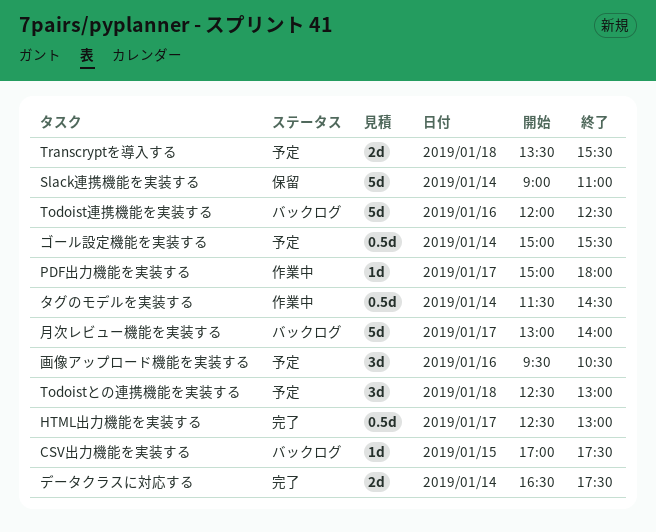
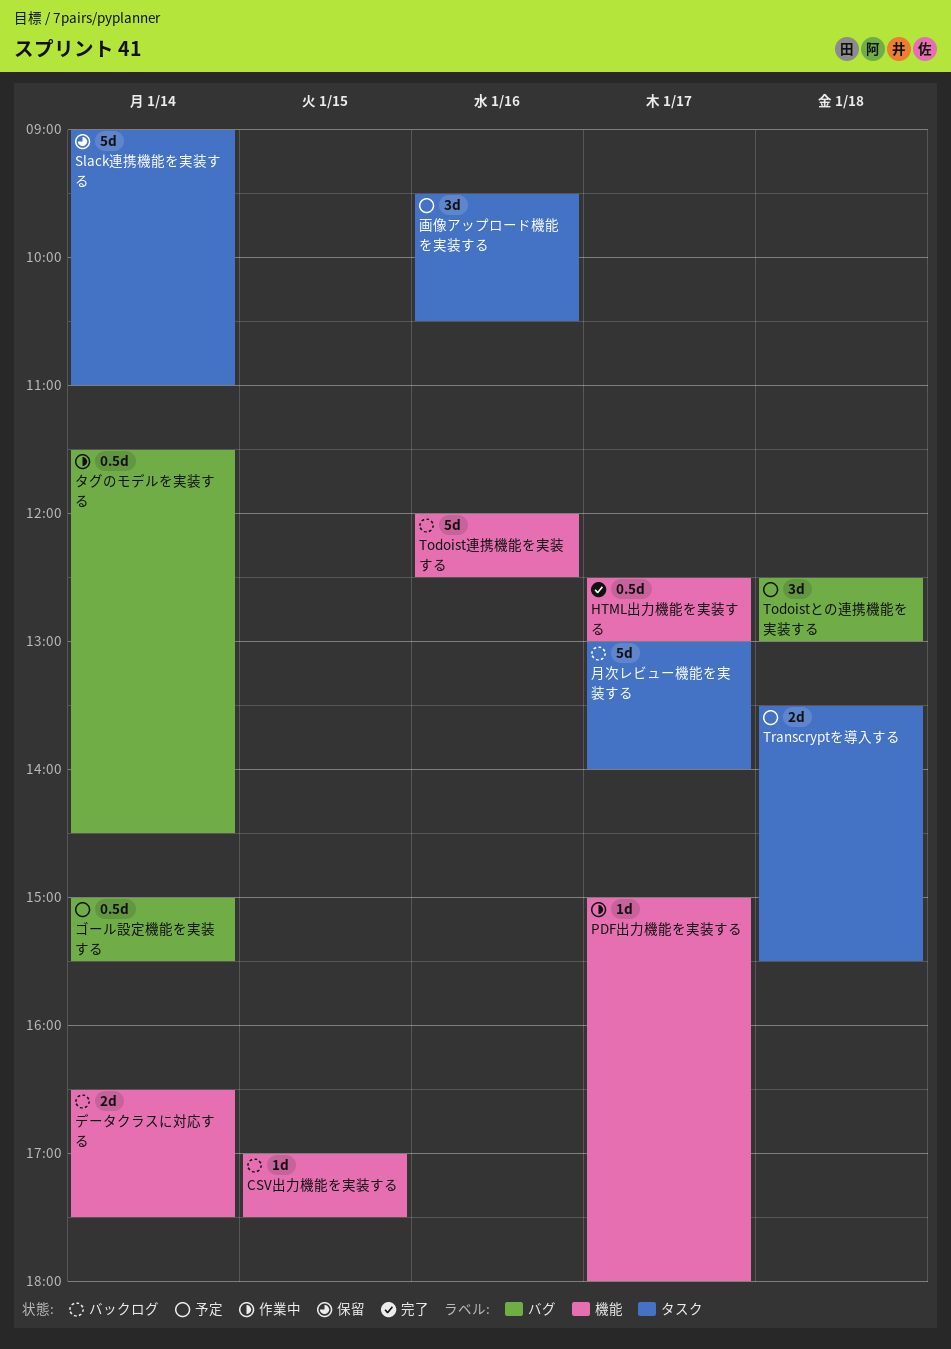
データクラスに対応する, status: 完了 -> バックログ

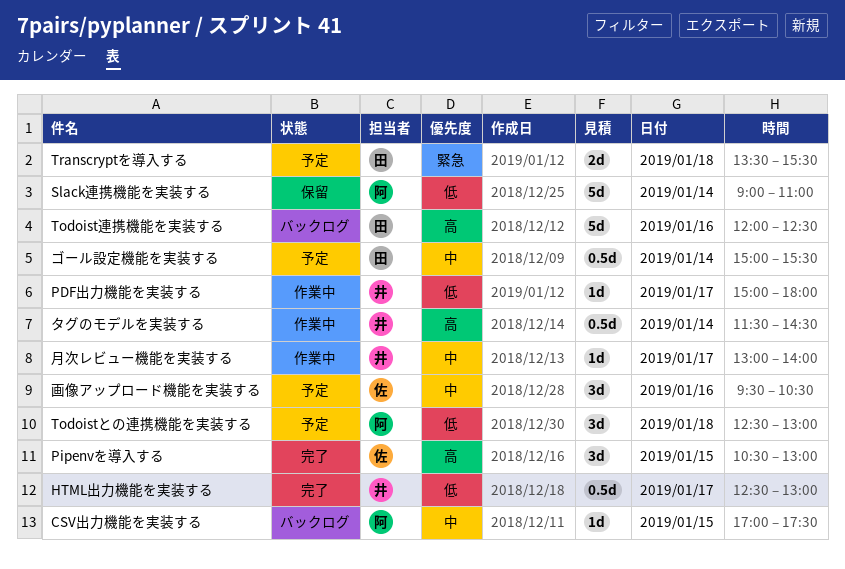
Pipenvを導入する: none -> present
データクラスに対応する: present -> none
月次レビュー機能を実装する, status: バックログ -> 作業中
月次レビュー機能を実装する, estimate: 5d -> 1d

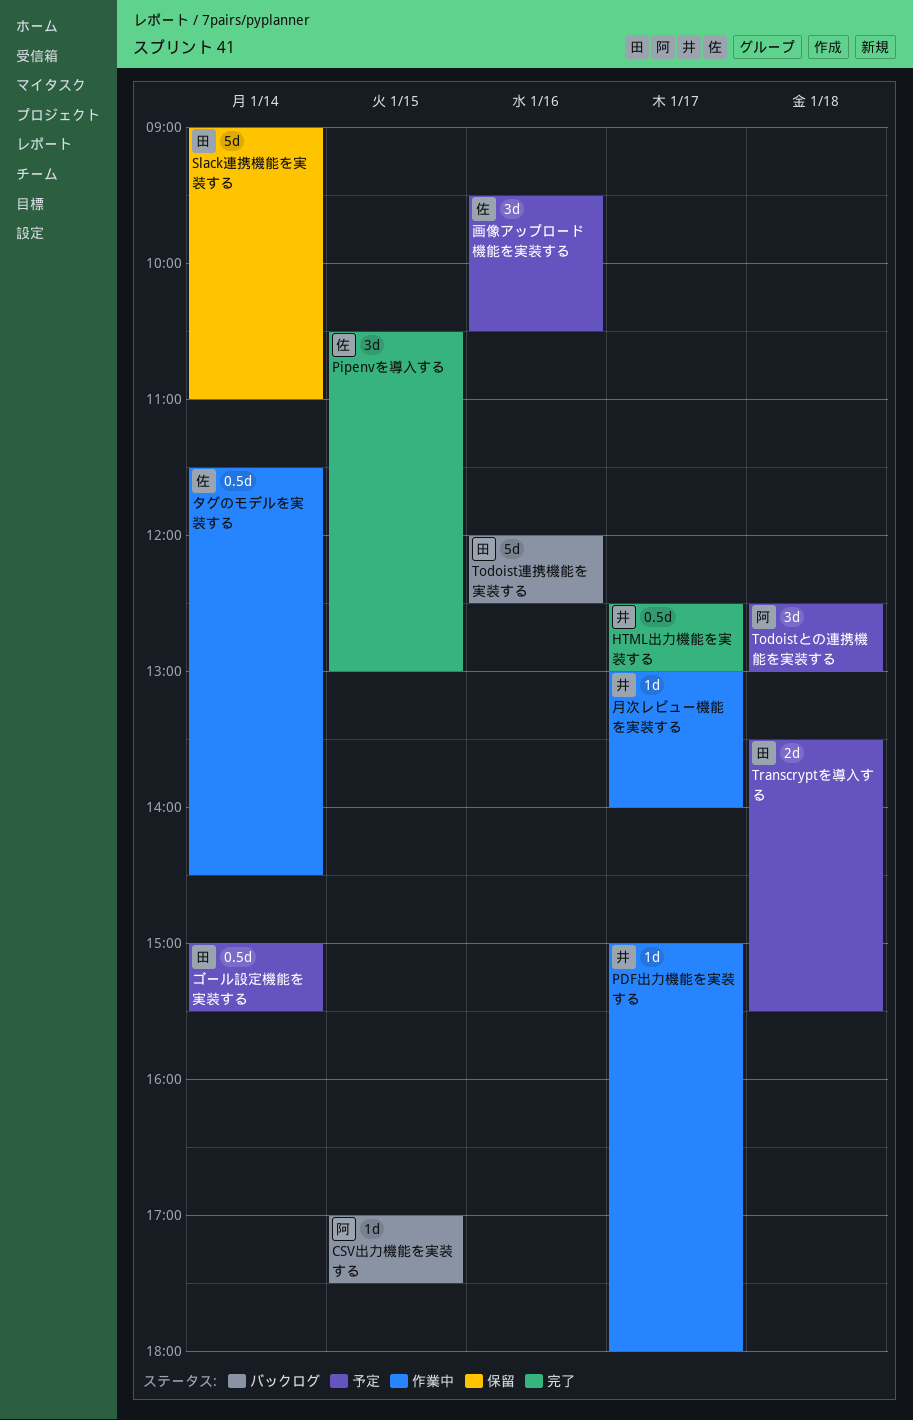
Slack連携機能を実装する, owner: 阿 -> 田
タグのモデルを実装する, owner: 井 -> 佐

